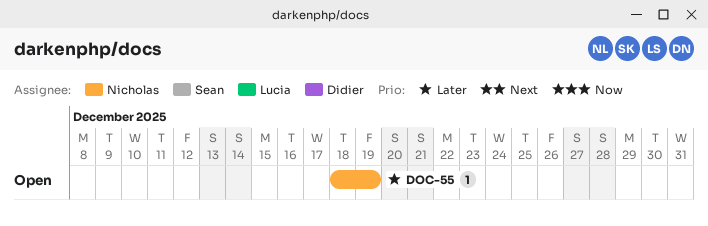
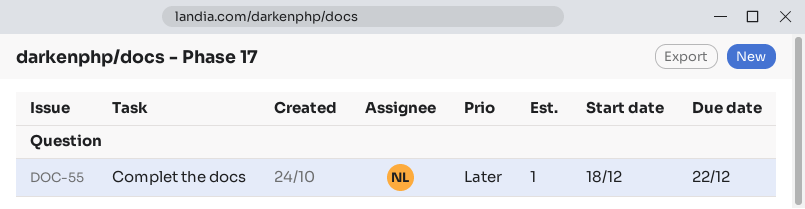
DOC-55, due: Dec 19 -> Dec 22

